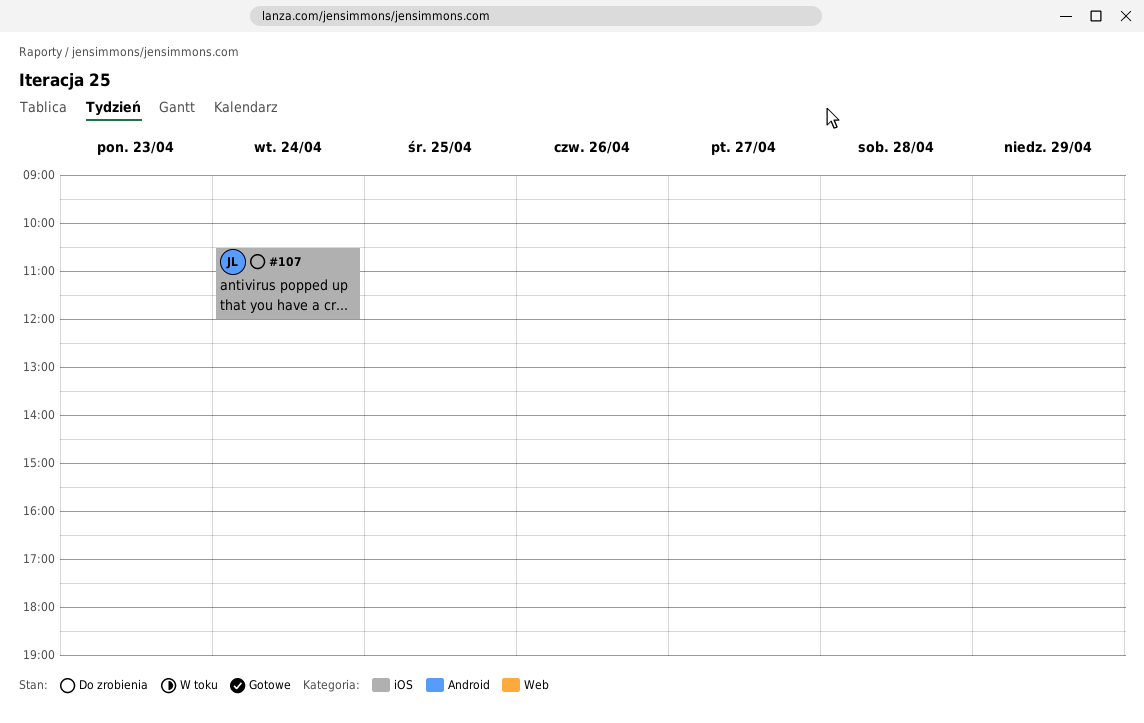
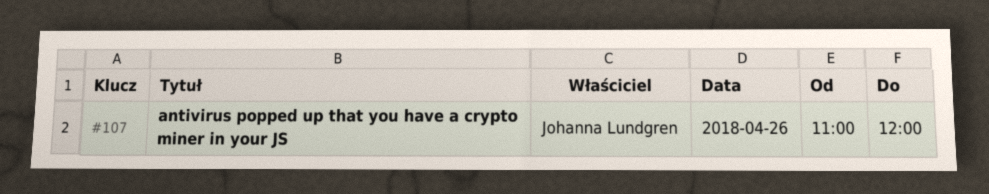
#107, day: Apr 24 -> Apr 26
#107, begins: 10:30 -> 11:00

